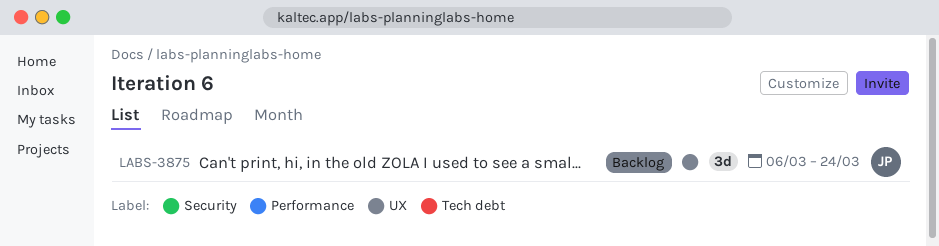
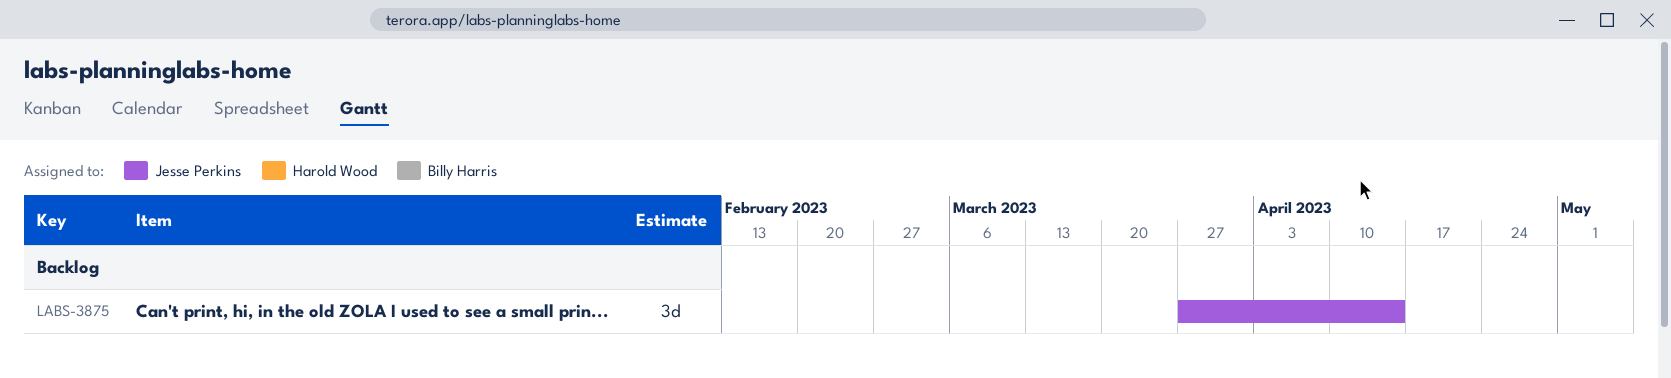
LABS-3875, start: Mar 6 -> Mar 27
LABS-3875, due: Mar 24 -> Apr 14

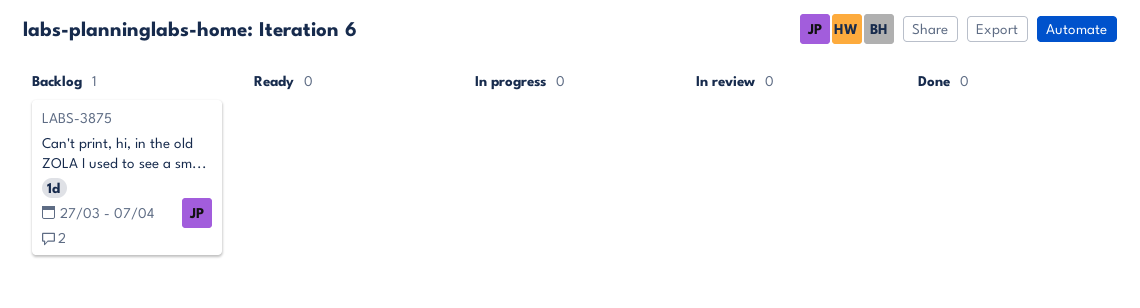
LABS-3875, estimate: 3d -> 1d
LABS-3875, due: Apr 14 -> Apr 7

